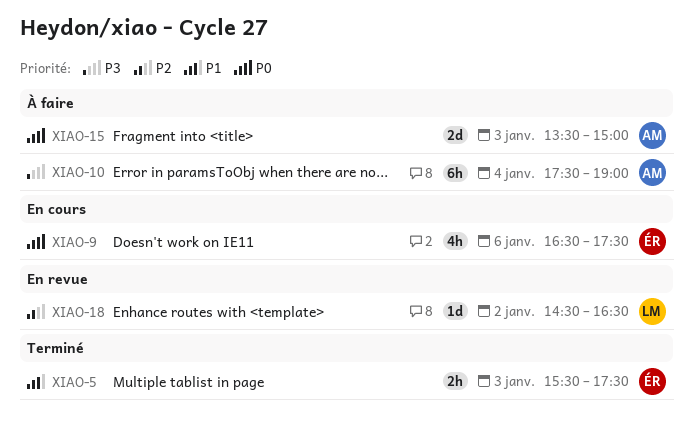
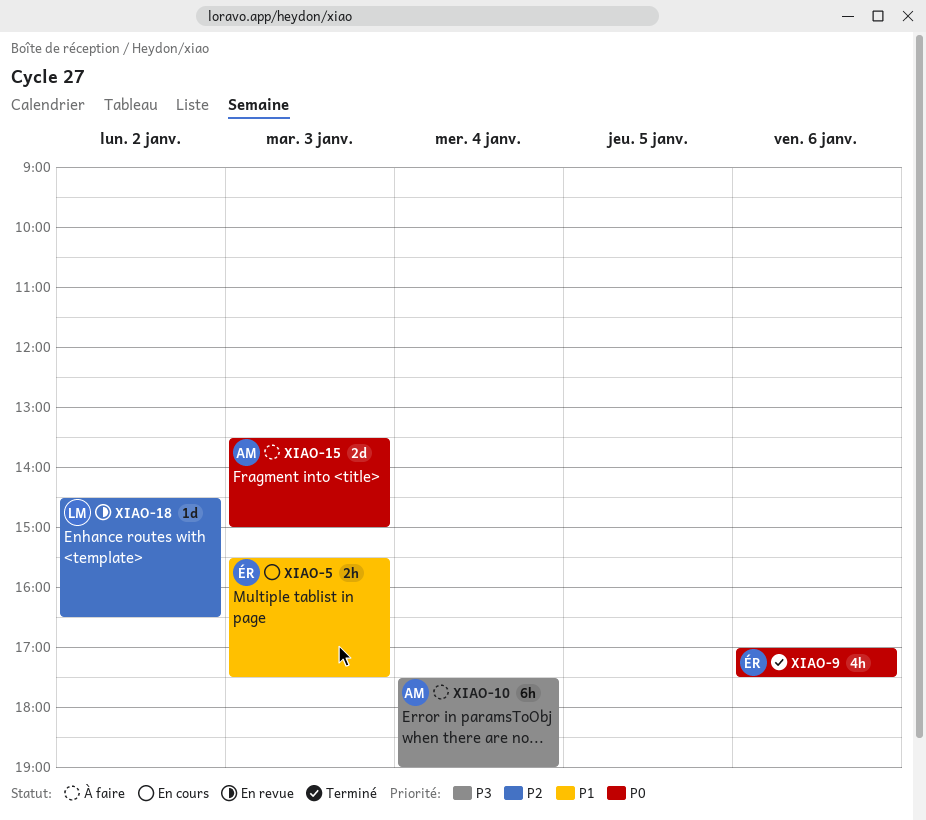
XIAO-5, status: Terminé -> En cours
XIAO-9, status: En cours -> Terminé
XIAO-9, begins: 16:30 -> 17:00

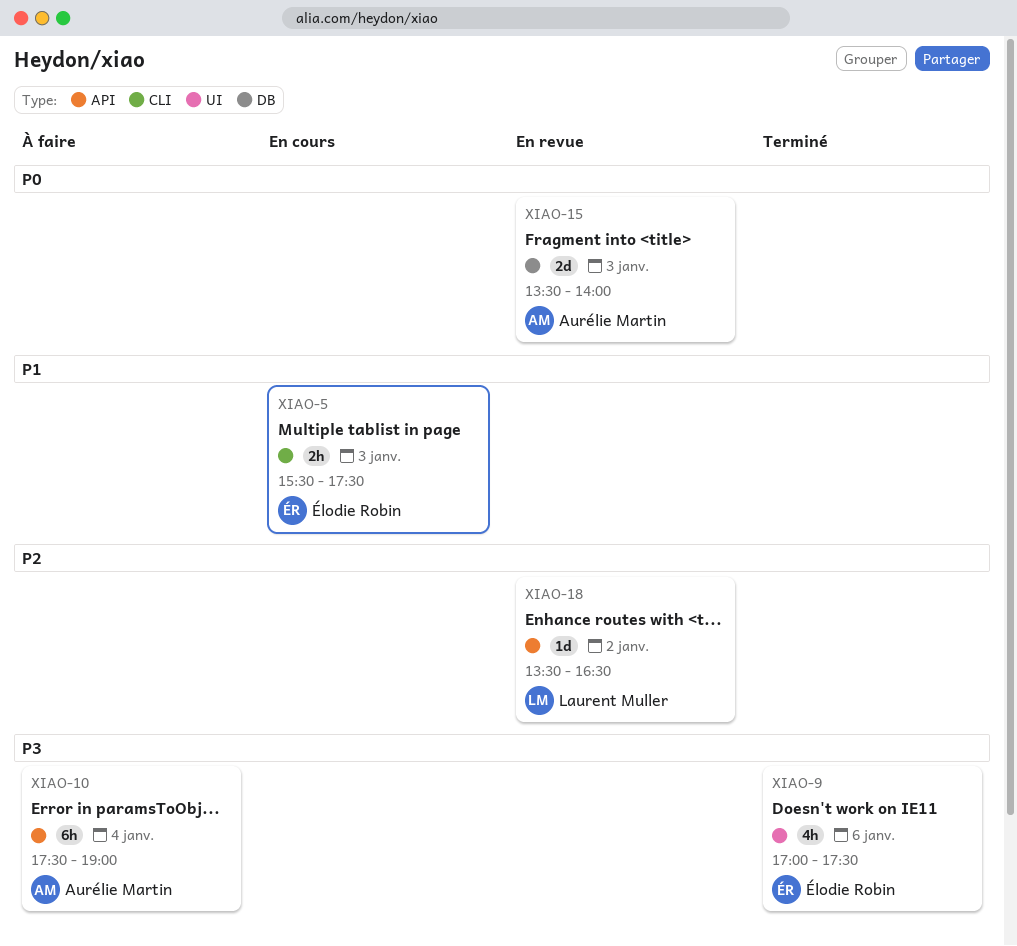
XIAO-9, priority: P0 -> P3
XIAO-15, status: À faire -> En revue
XIAO-15, ends: 15:00 -> 14:00
XIAO-18, begins: 14:30 -> 13:30

